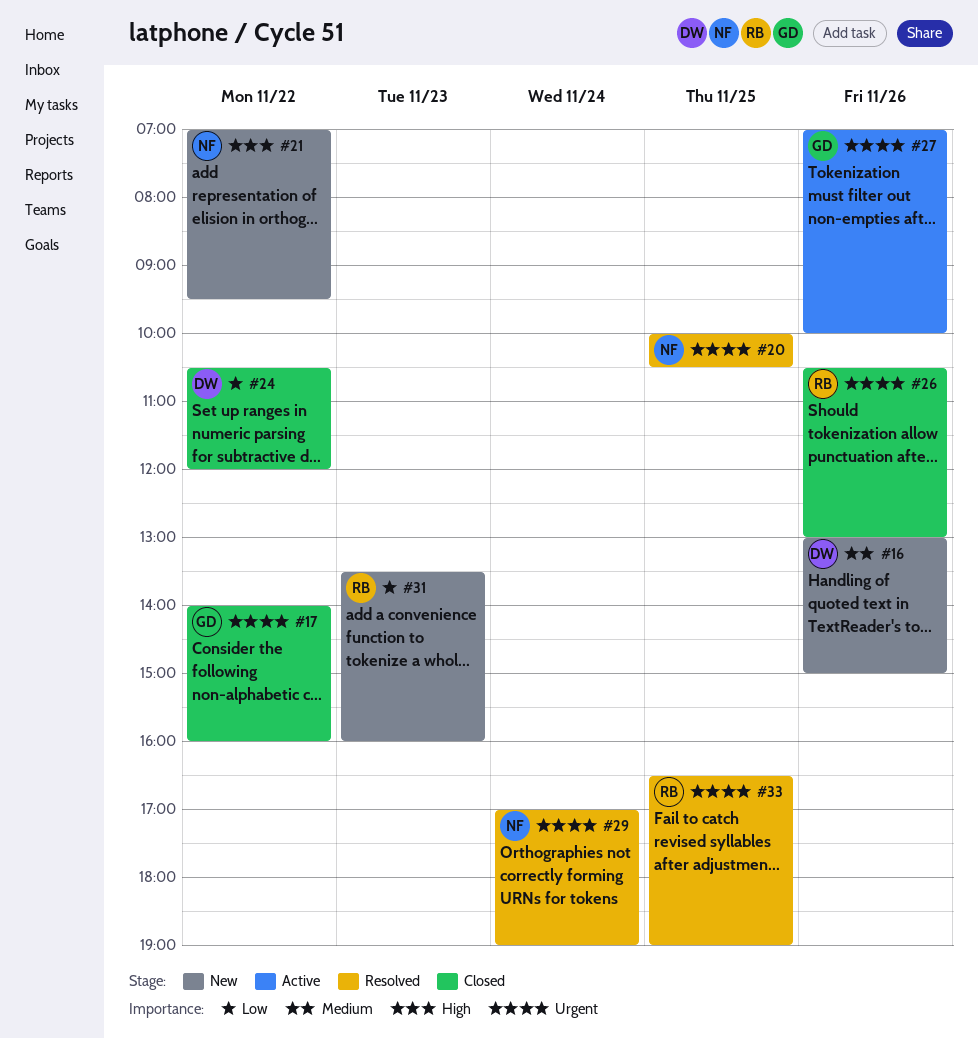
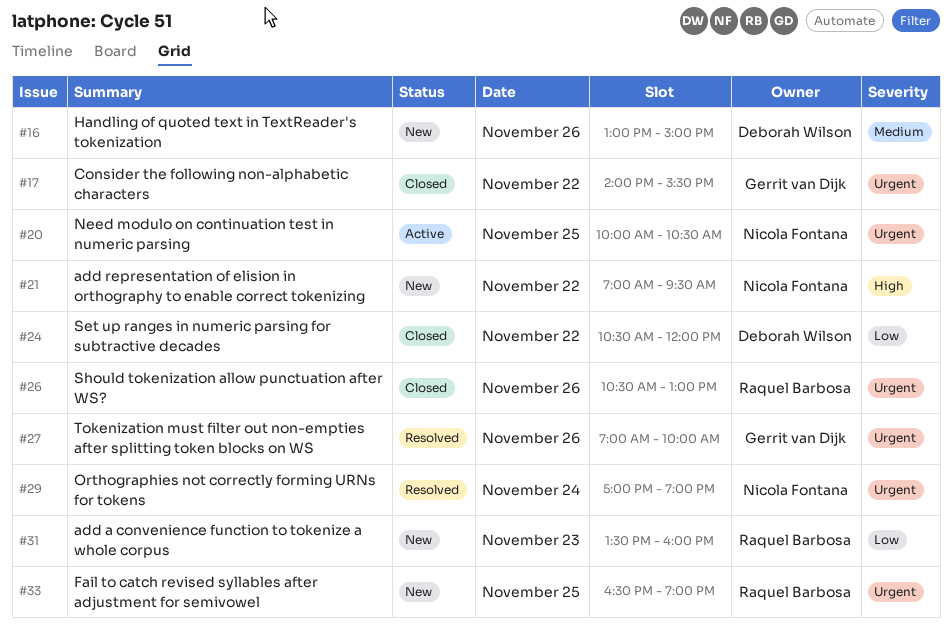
#17, ends: 16:00 -> 15:30
#20, status: Resolved -> Active
#27, status: Active -> Resolved
#33, status: Resolved -> New

